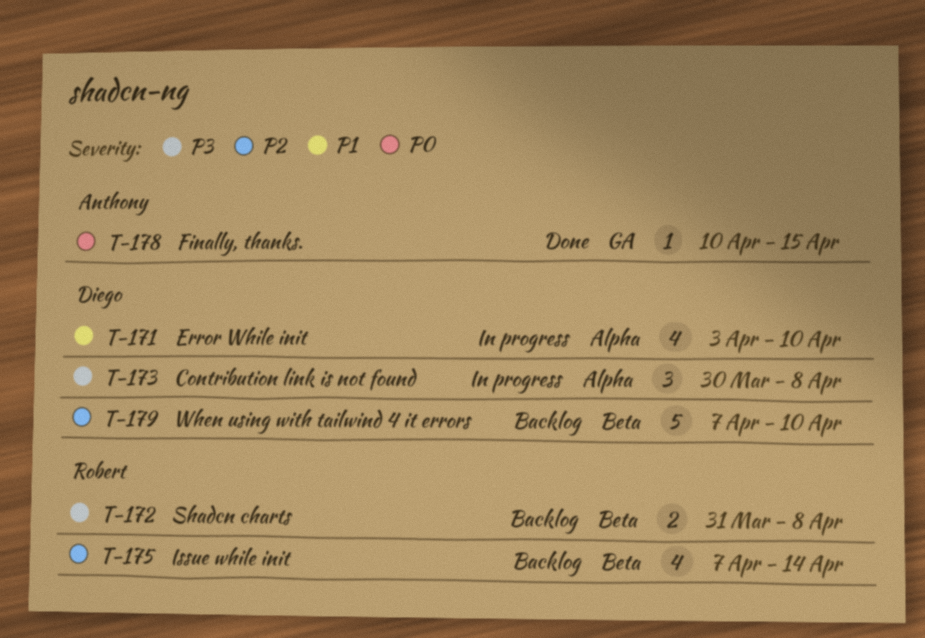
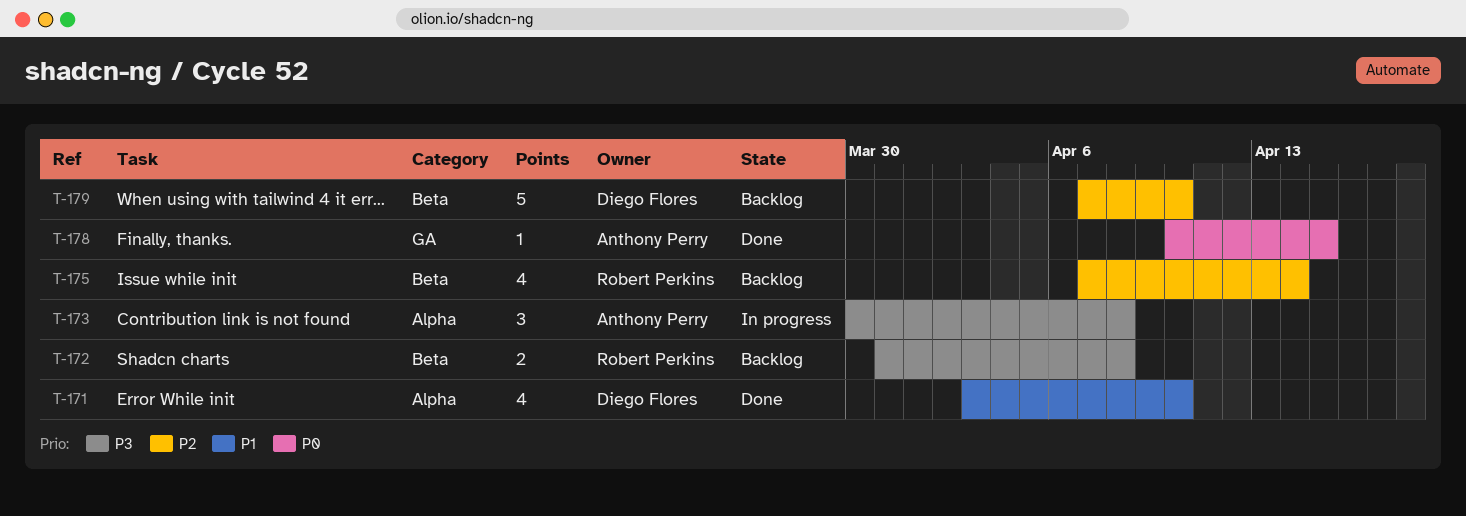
T-171, status: In progress -> Done
T-173, owner: Diego Flores -> Anthony Perry

